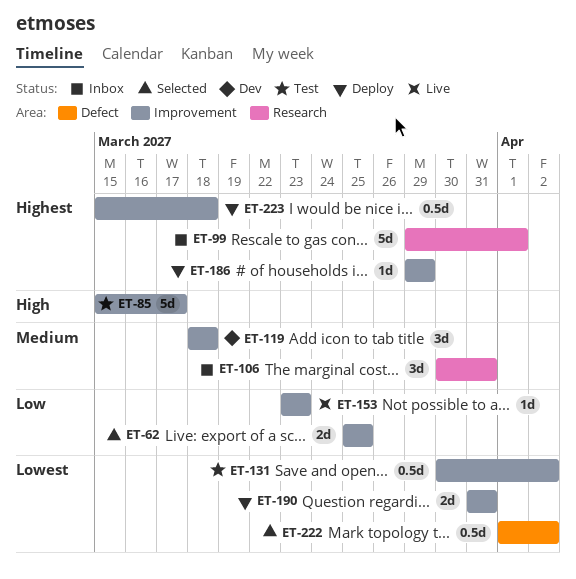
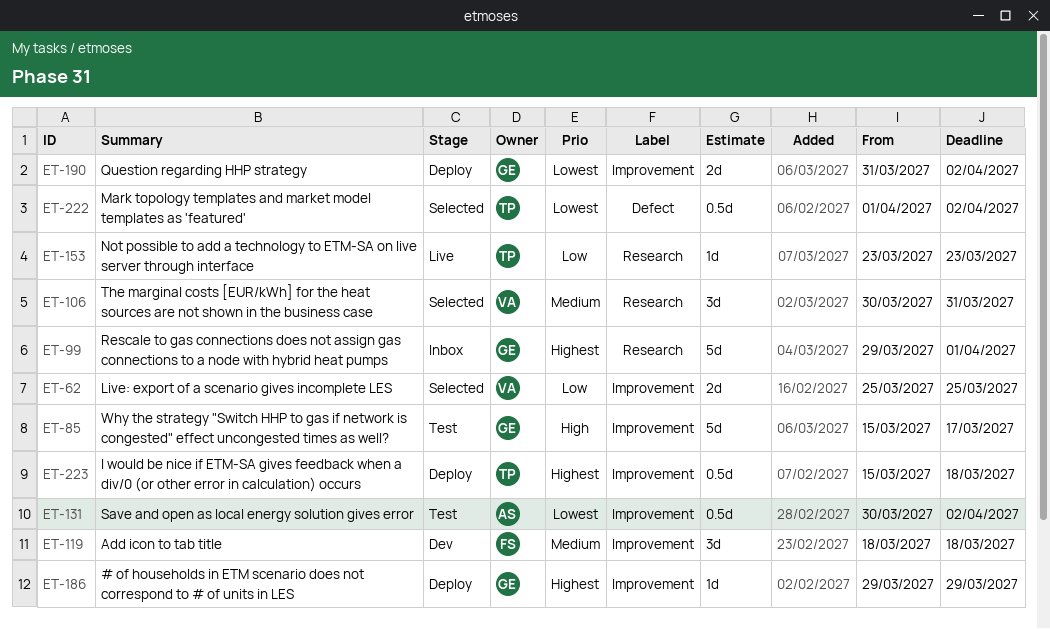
ET-106, status: Inbox -> Selected
ET-153, label: Improvement -> Research
ET-190, due: Mar 31 -> Apr 2

